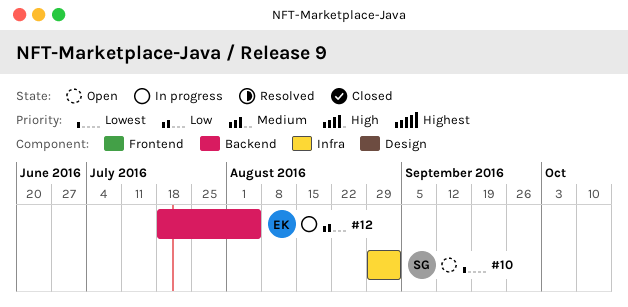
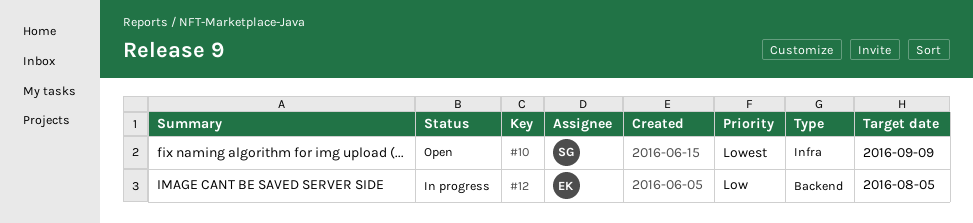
#10, due: Sep 2 -> Sep 9

